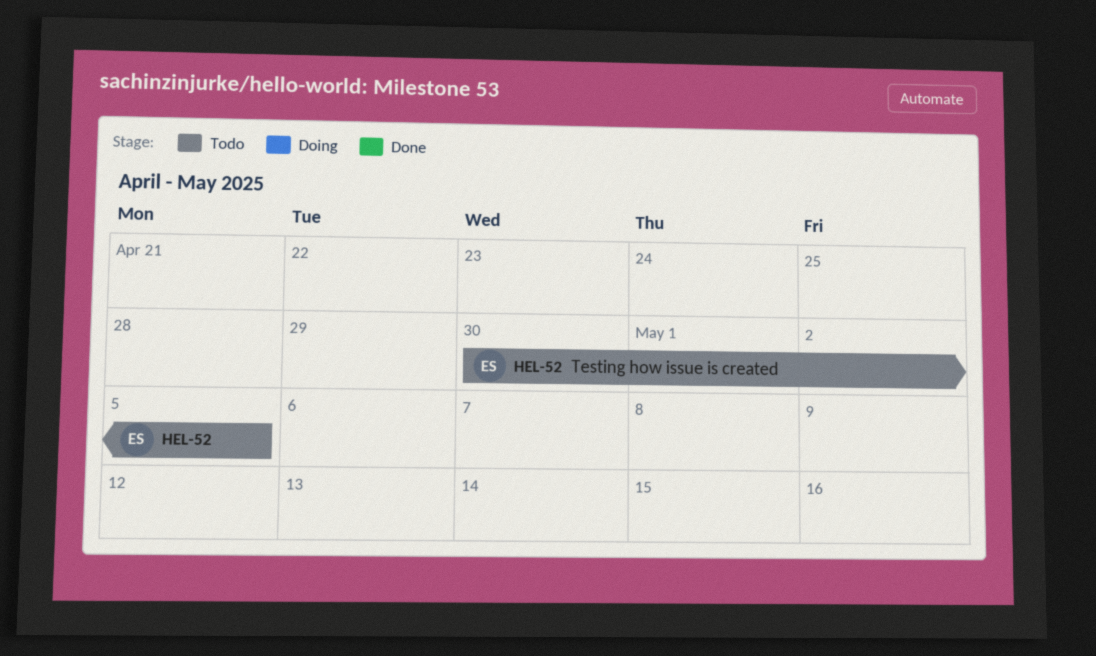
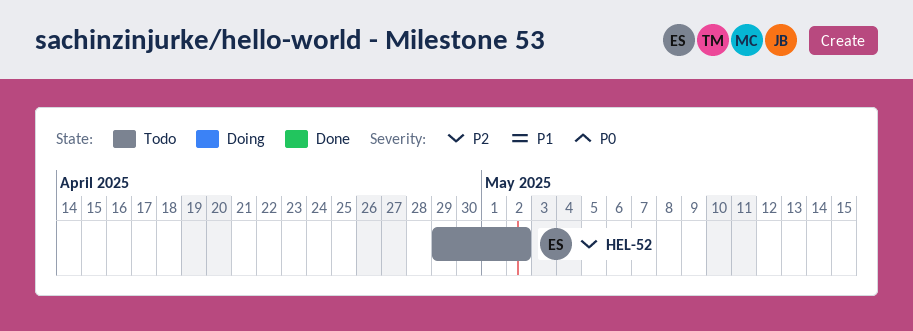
HEL-52, start: Apr 30 -> Apr 29
HEL-52, due: May 5 -> May 2

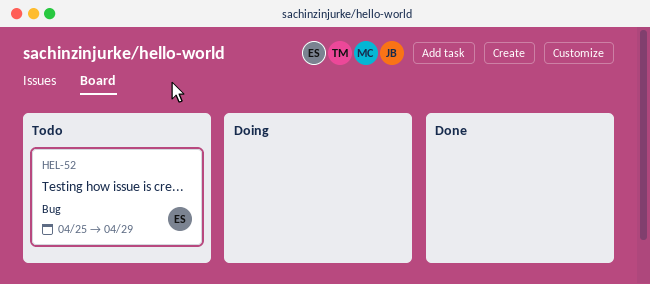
HEL-52, start: Apr 29 -> Apr 25
HEL-52, due: May 2 -> Apr 29

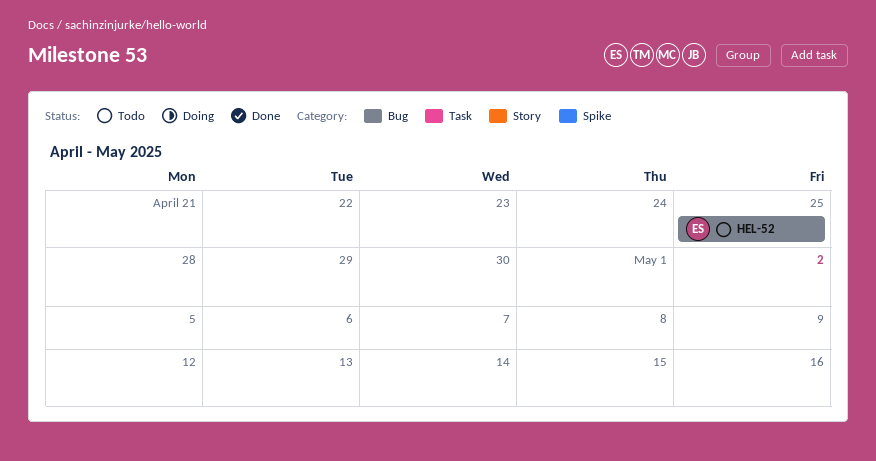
HEL-52, due: Apr 29 -> Apr 25

